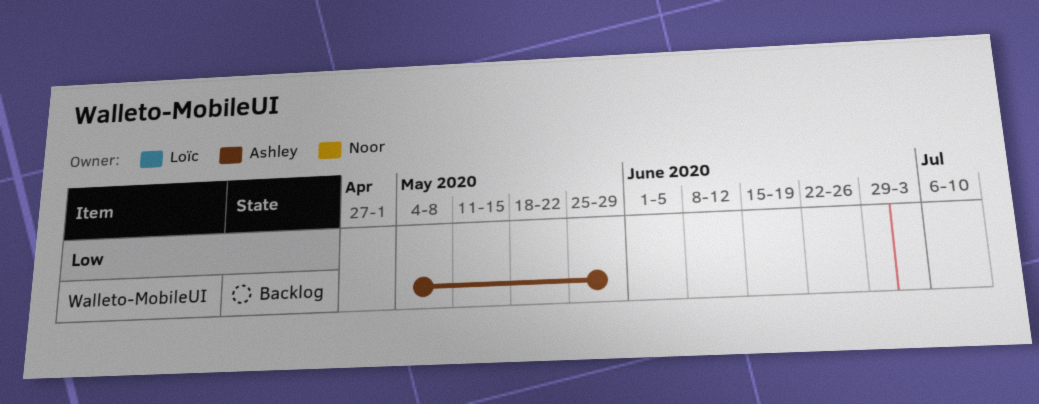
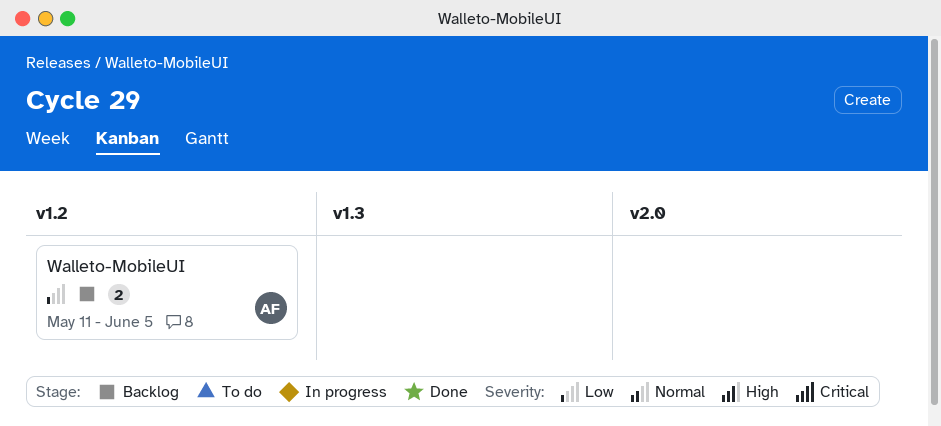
Walleto-MobileUI, start: May 4 -> May 11
Walleto-MobileUI, due: May 29 -> Jun 5

